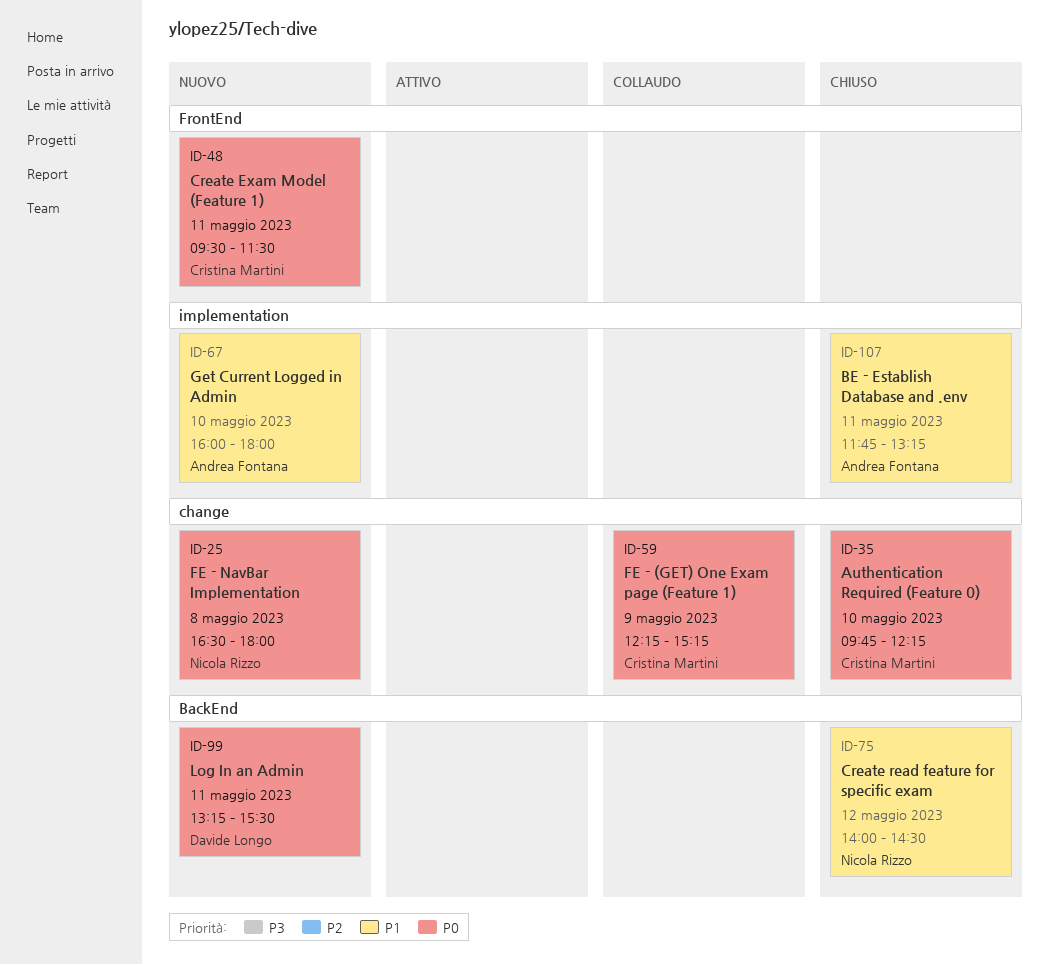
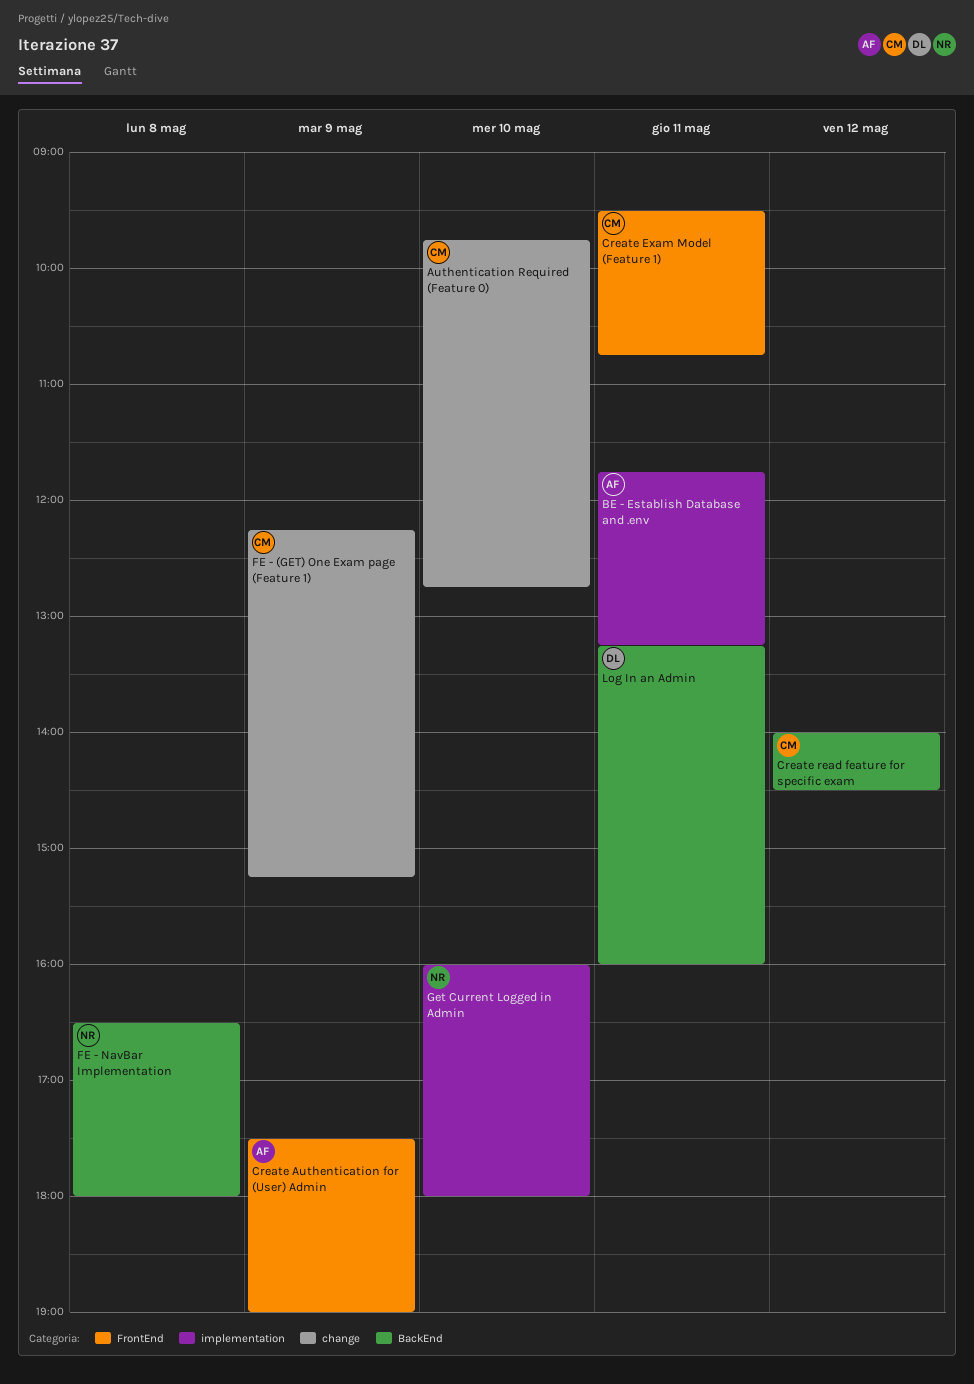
Authentication Required (Feature 0), ends: 12:15 -> 12:45
Create Authentication for (User) Admin: none -> present
Create Exam Model (Feature 1), ends: 11:30 -> 10:45
Create read feature for specific exam, owner: Nicola Rizzo -> Cristina Martini
FE - NavBar Implementation, label: change -> BackEnd
Get Current Logged in Admin, owner: Andrea Fontana -> Nicola Rizzo
Log In an Admin, ends: 15:30 -> 16:00

